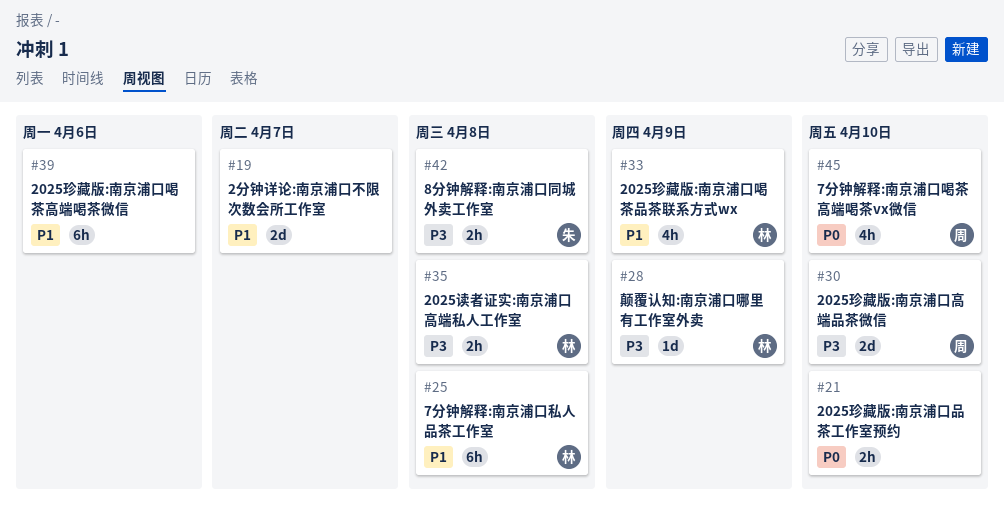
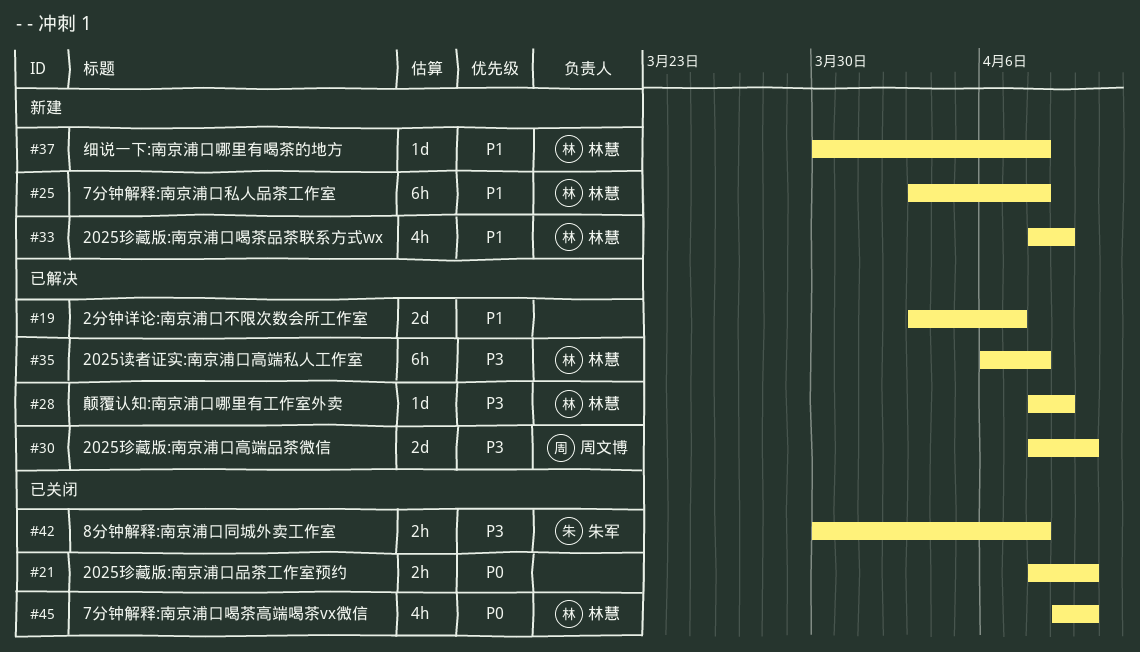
#35, estimate: 2h -> 6h
#37: none -> present
#39: present -> none
#45, owner: 周文博 -> 林慧

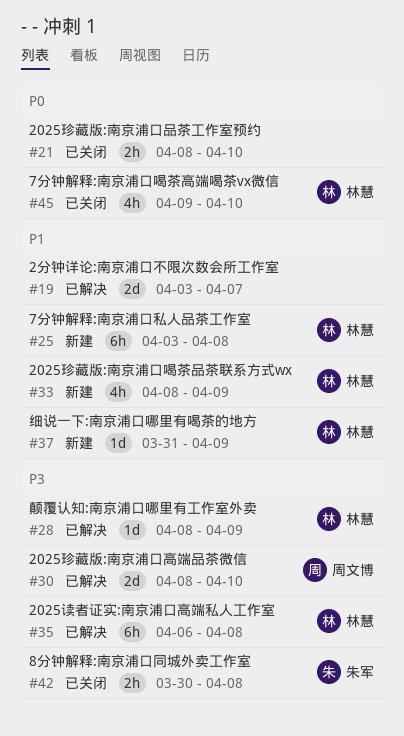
#37, start: Mar 30 -> Mar 31
#37, due: Apr 8 -> Apr 9

